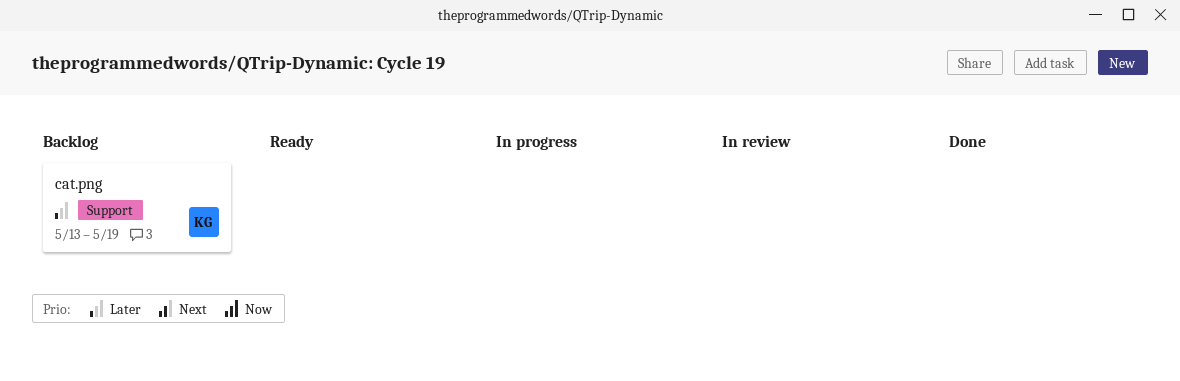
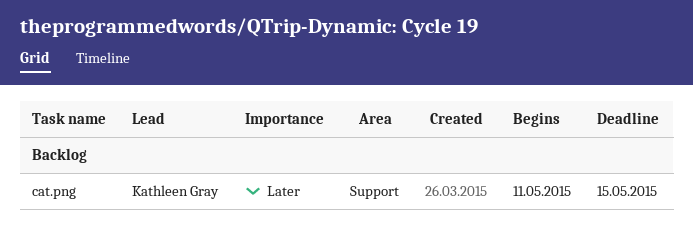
cat.png, start: May 13 -> May 11
cat.png, due: May 19 -> May 15

